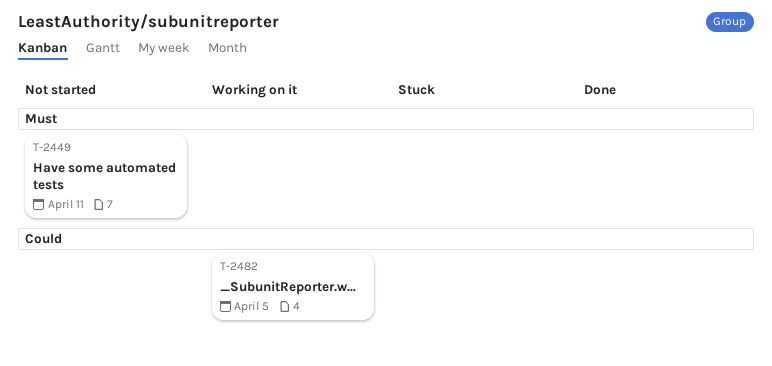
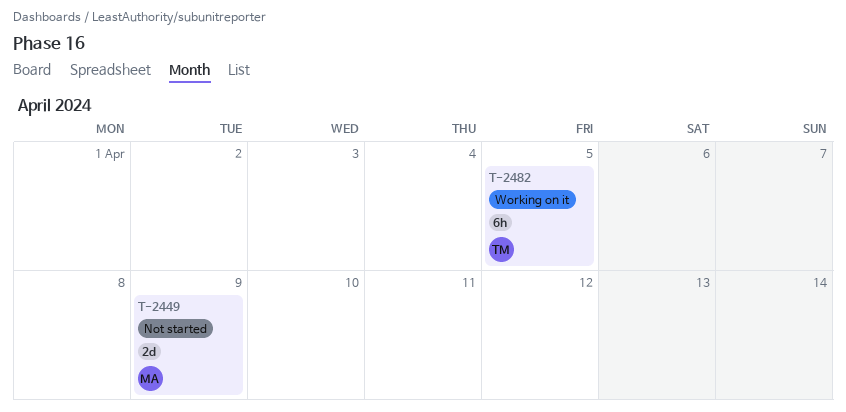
T-2449, due: Apr 11 -> Apr 9

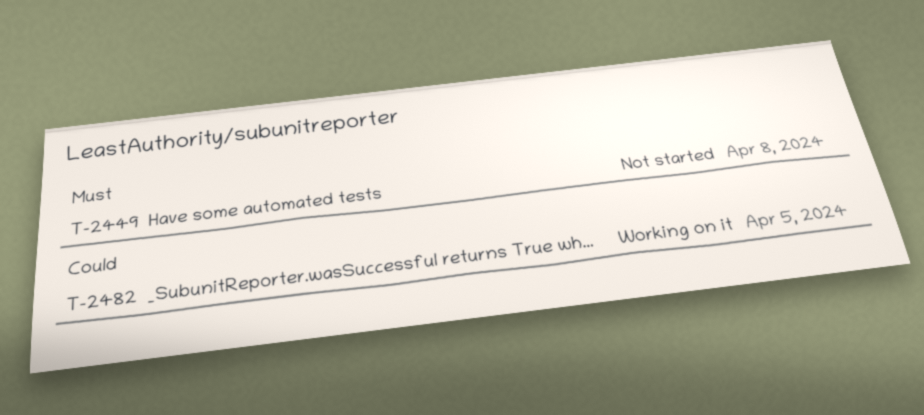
T-2449, due: Apr 9 -> Apr 8

